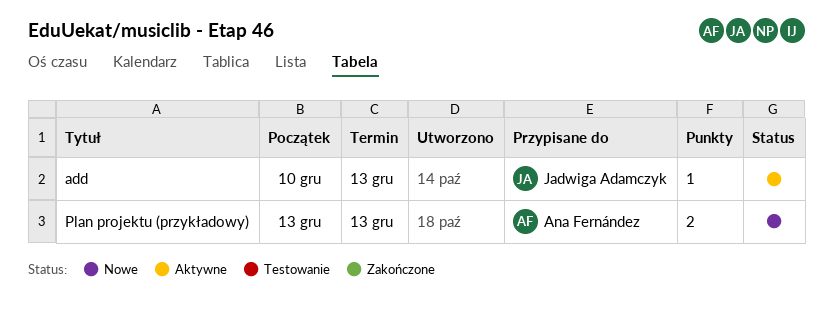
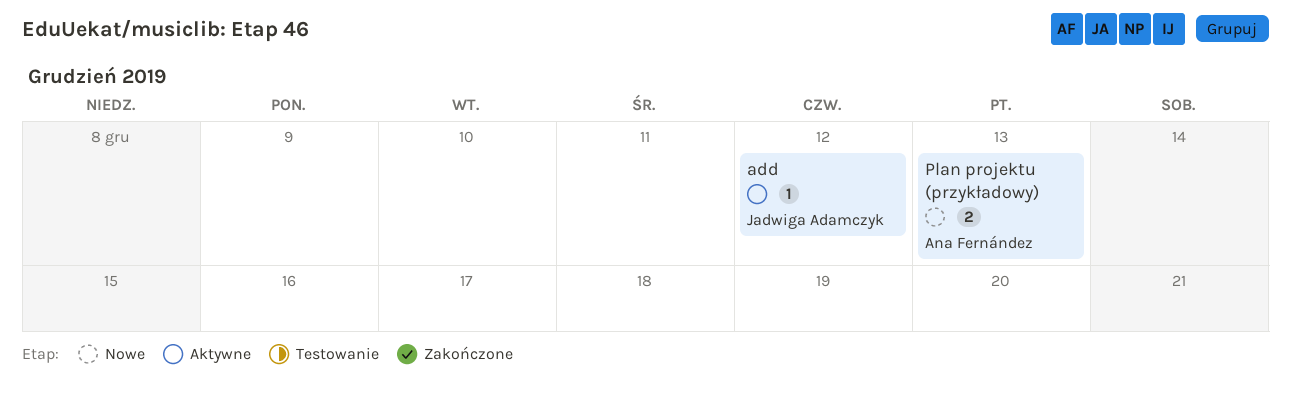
add, due: Dec 13 -> Dec 12

